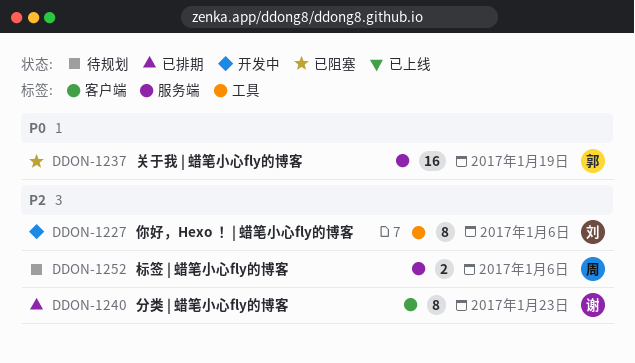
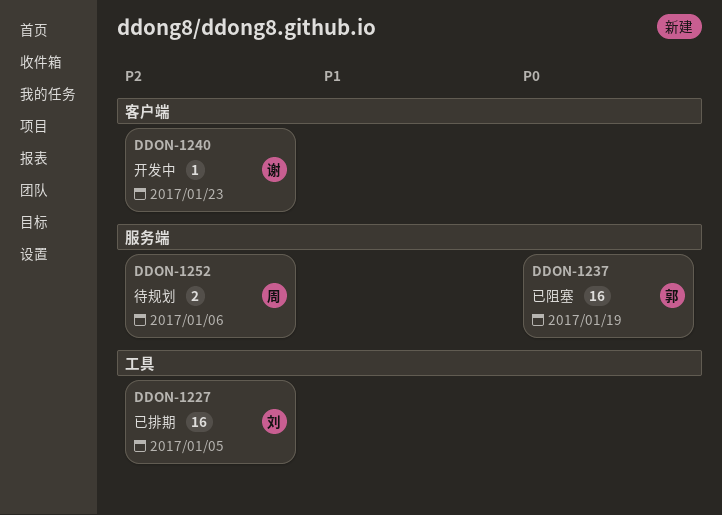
DDON-1227, status: 开发中 -> 已排期
DDON-1227, estimate: 8 -> 16
DDON-1227, due: Jan 6 -> Jan 5
DDON-1240, status: 已排期 -> 开发中
DDON-1240, estimate: 8 -> 1

